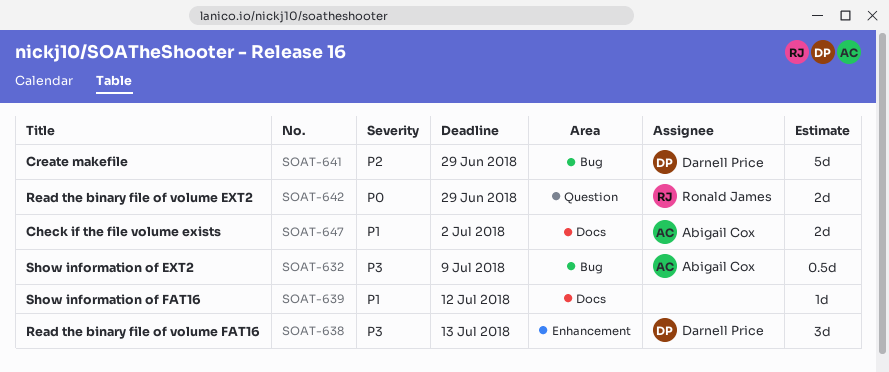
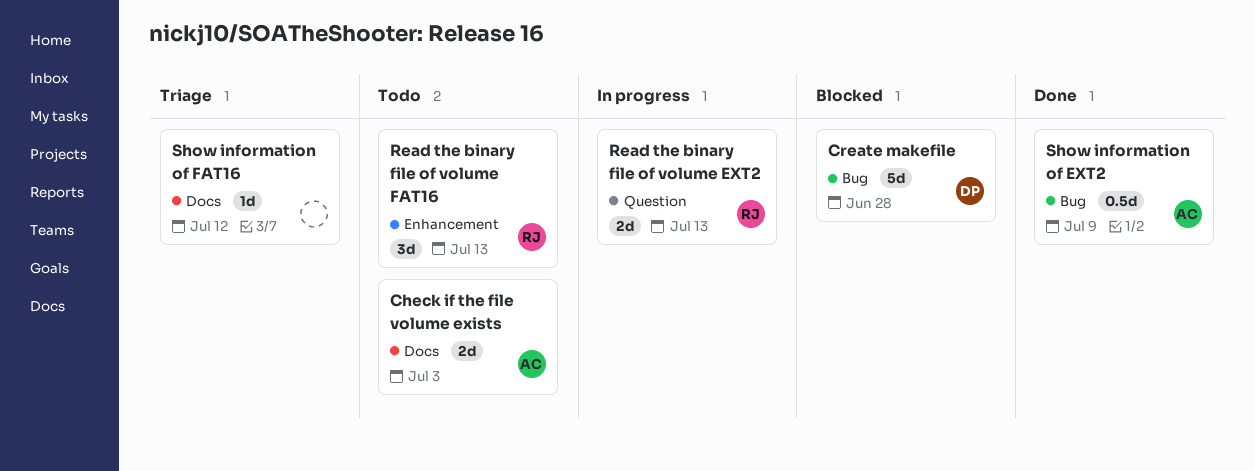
Check if the file volume exists, due: Jul 2 -> Jul 3
Create makefile, due: Jun 29 -> Jun 28
Read the binary file of volume EXT2, due: Jun 29 -> Jul 13
Read the binary file of volume FAT16, owner: Darnell Price -> Ronald James

